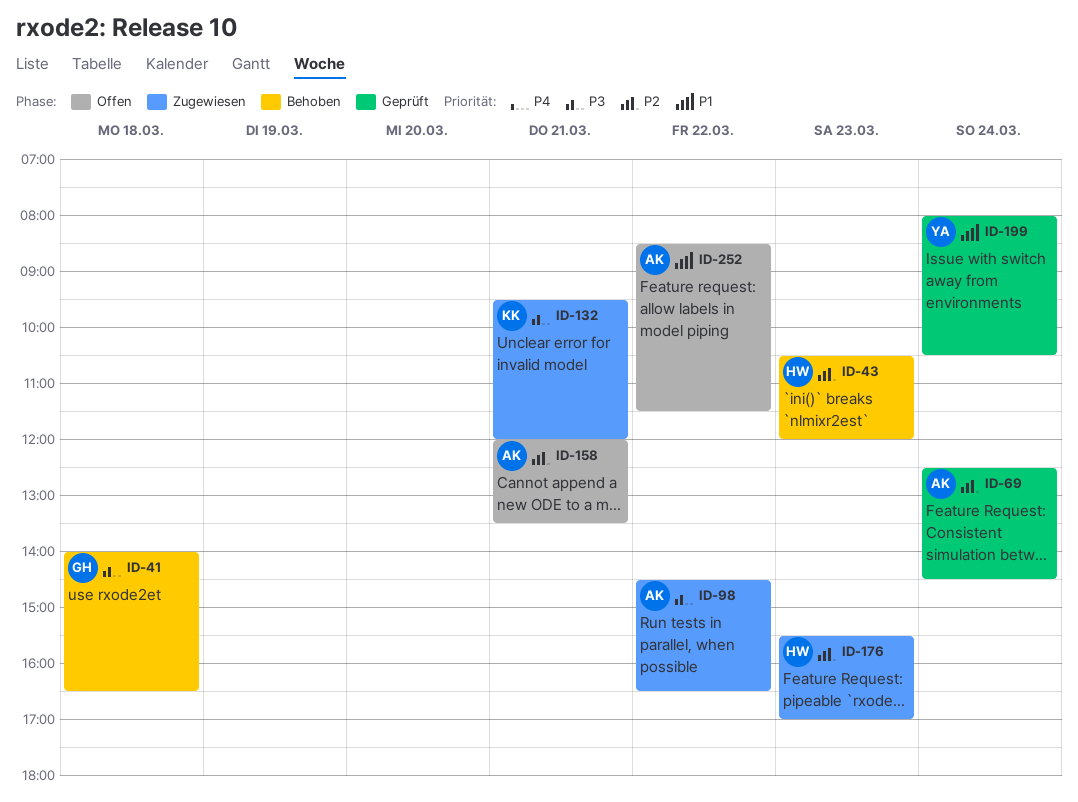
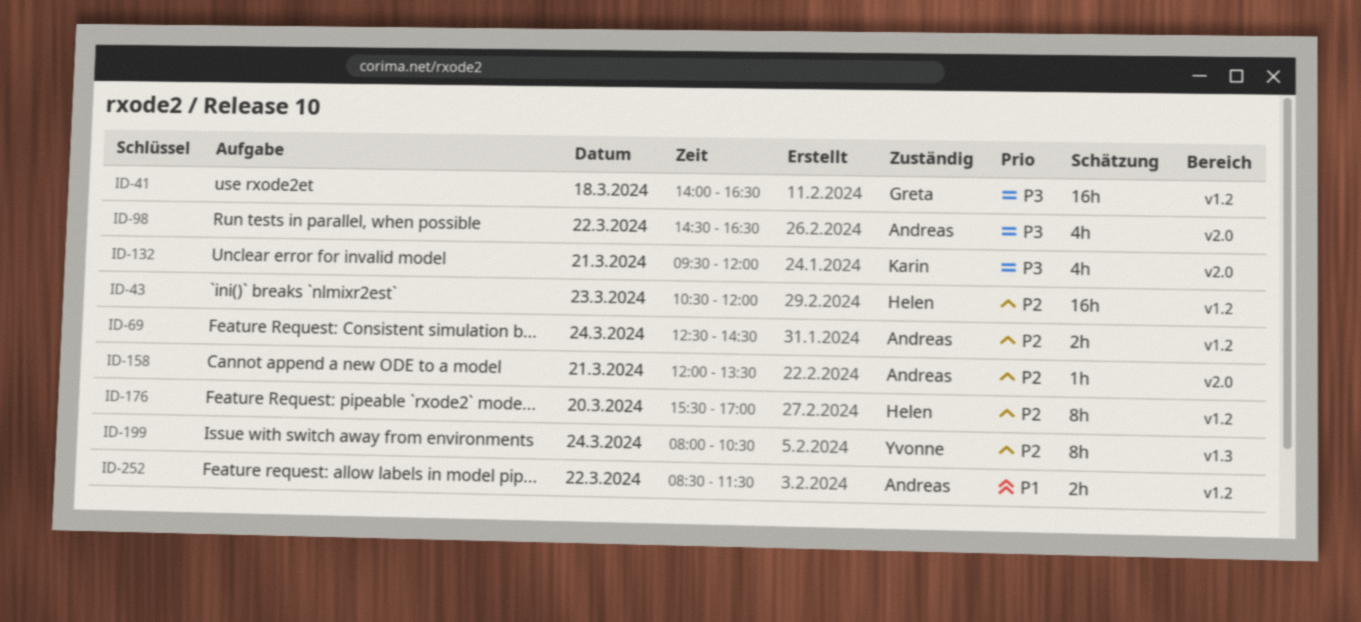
ID-176, day: Mar 23 -> Mar 20
ID-199, priority: P1 -> P2

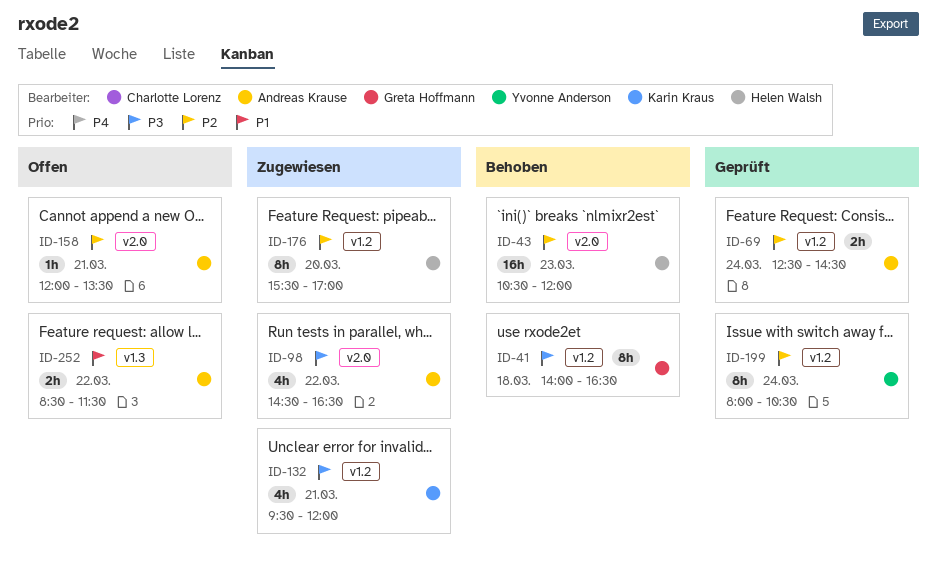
ID-41, estimate: 16h -> 8h
ID-43, label: v1.2 -> v2.0
ID-132, label: v2.0 -> v1.2
ID-199, label: v1.3 -> v1.2
ID-252, label: v1.2 -> v1.3

